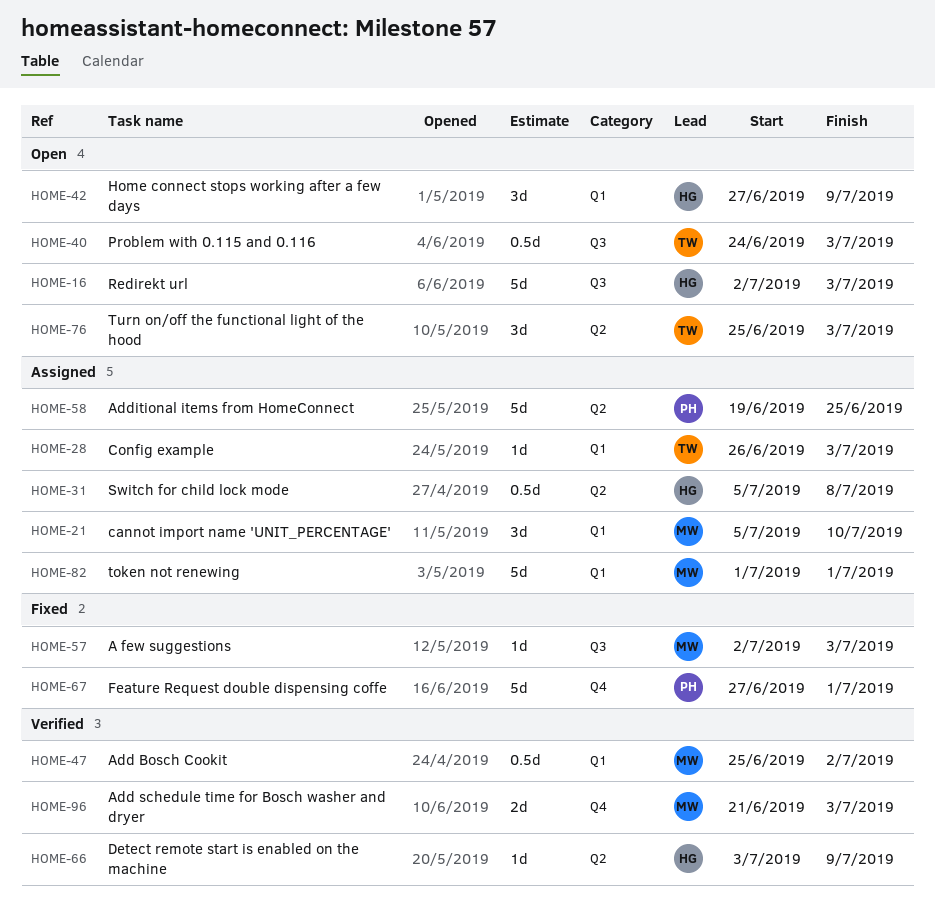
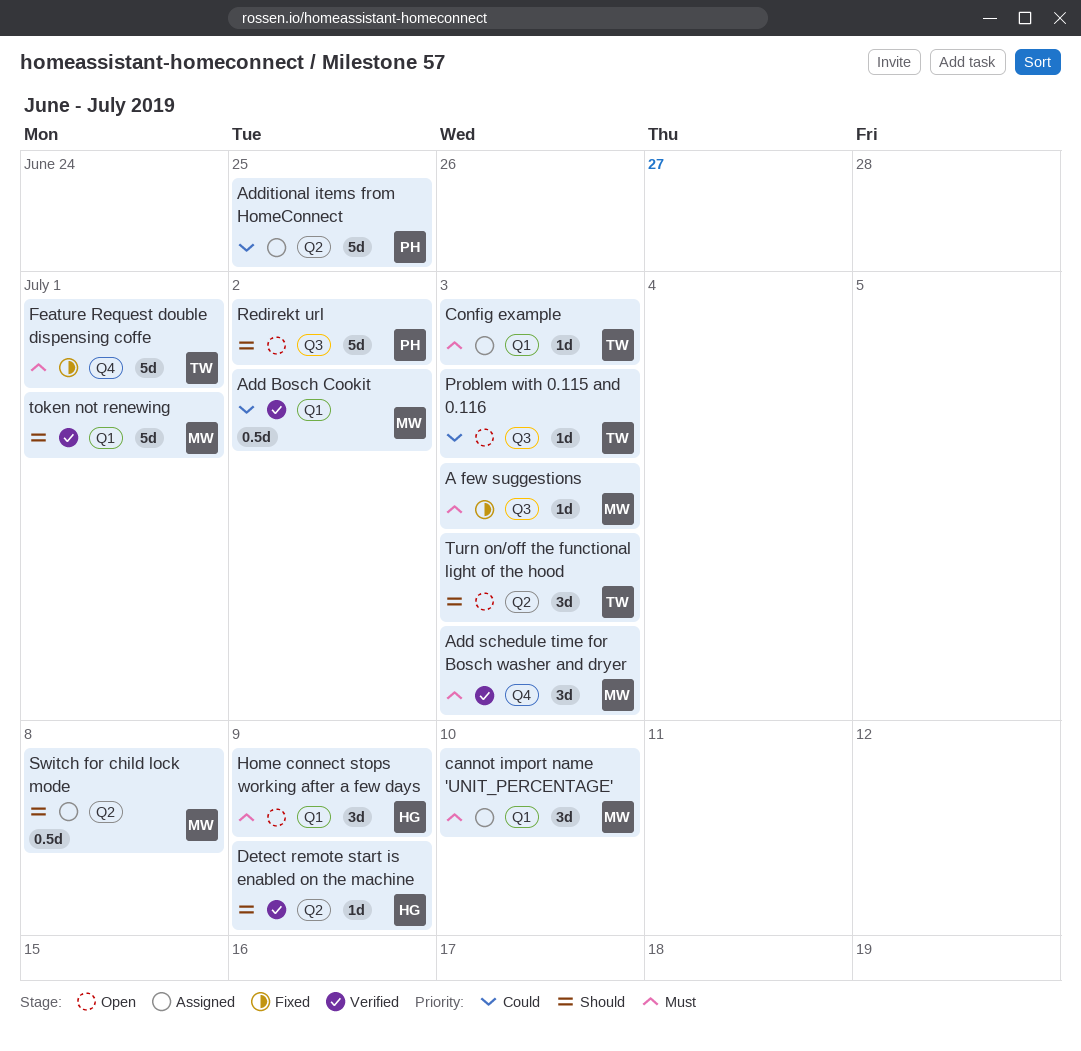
Add schedule time for Bosch washer and dryer, estimate: 2d -> 3d
Feature Request double dispensing coffe, owner: PH -> TW
Problem with 0.115 and 0.116, estimate: 0.5d -> 1d
Redirekt url, owner: HG -> PH
Redirekt url, due: Jul 3 -> Jul 2
Switch for child lock mode, owner: HG -> MW
token not renewing, status: Assigned -> Verified

